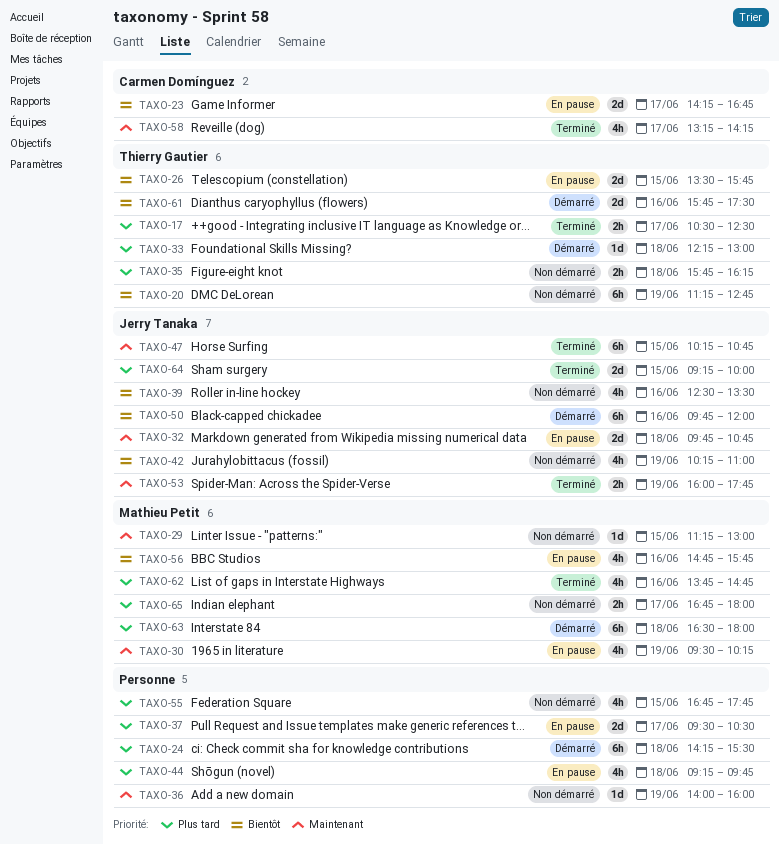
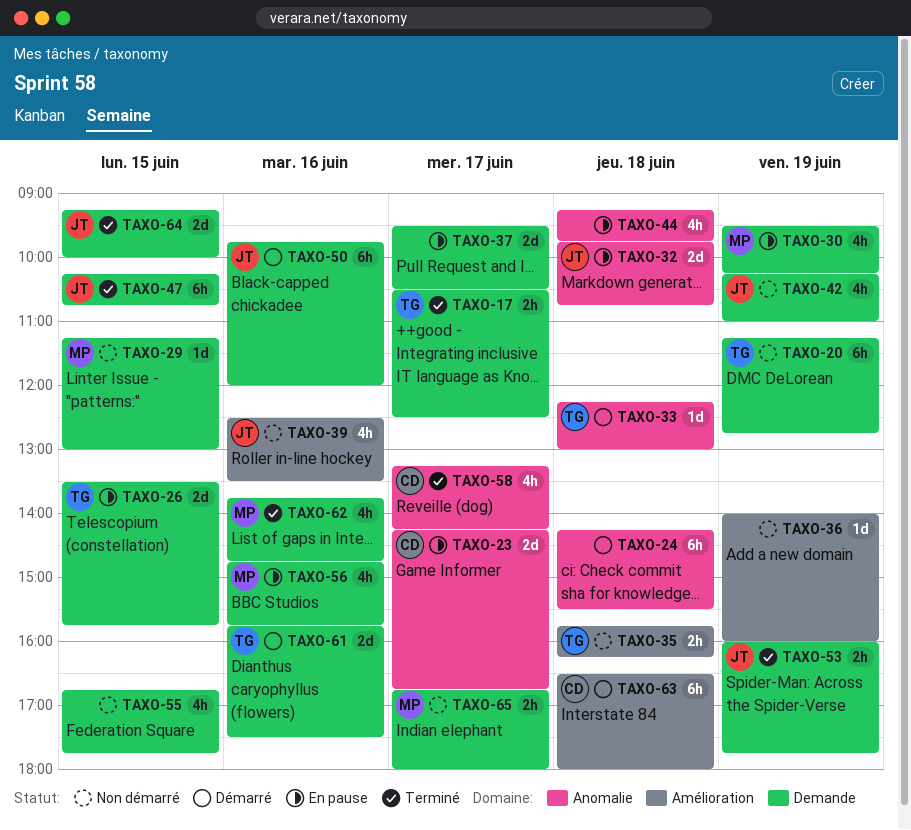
TAXO-63, owner: Mathieu Petit -> Carmen Domínguez

